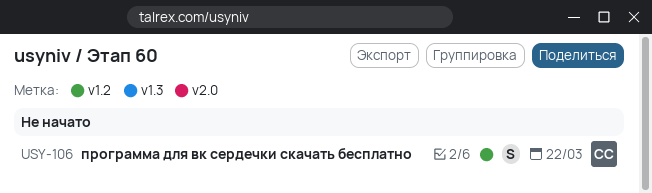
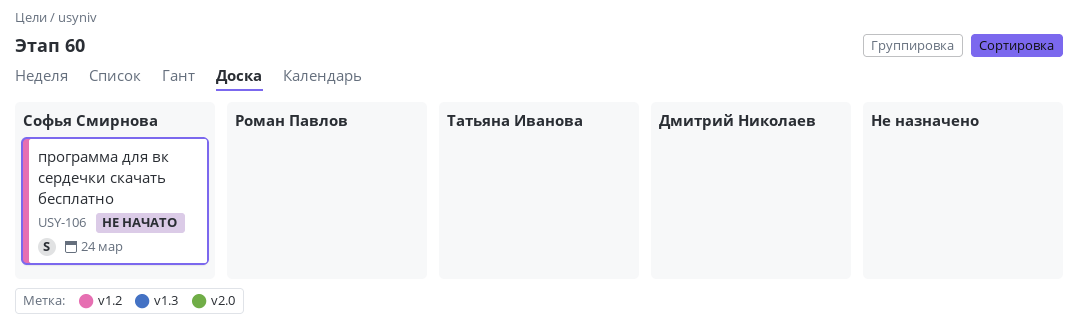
USY-106, due: Mar 22 -> Mar 24

